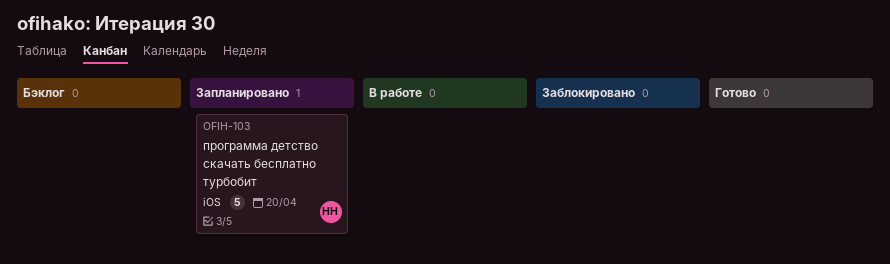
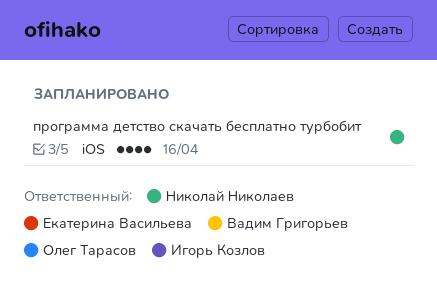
программа детство скачать бесплатно турбобит, estimate: 5 -> 4
программа детство скачать бесплатно турбобит, due: Apr 20 -> Apr 16

